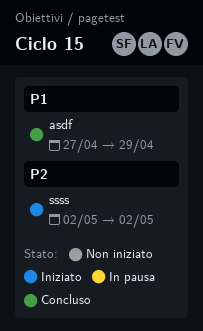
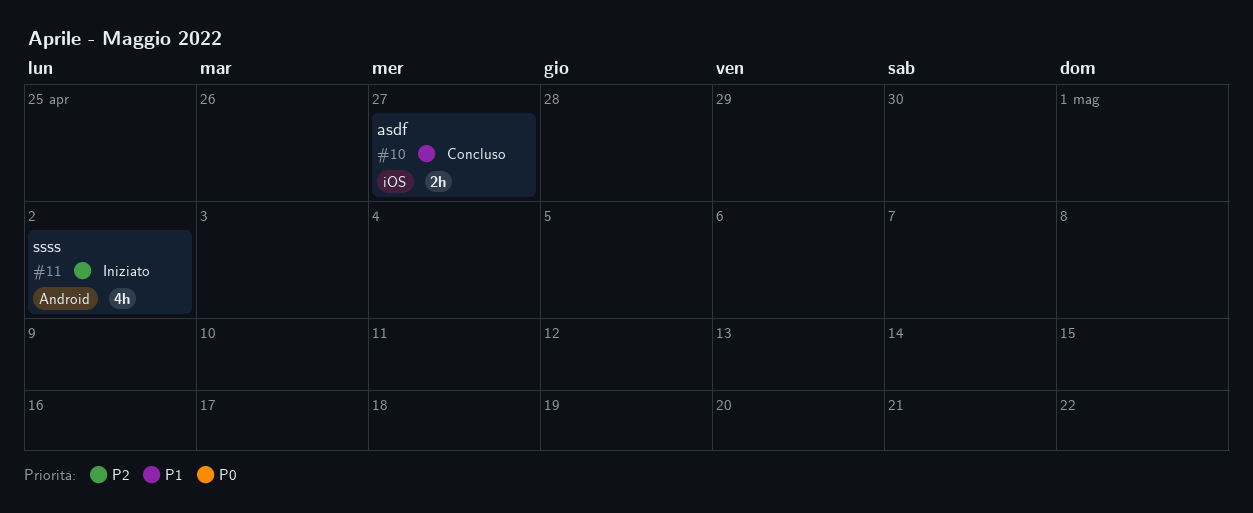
asdf, due: Apr 29 -> Apr 27

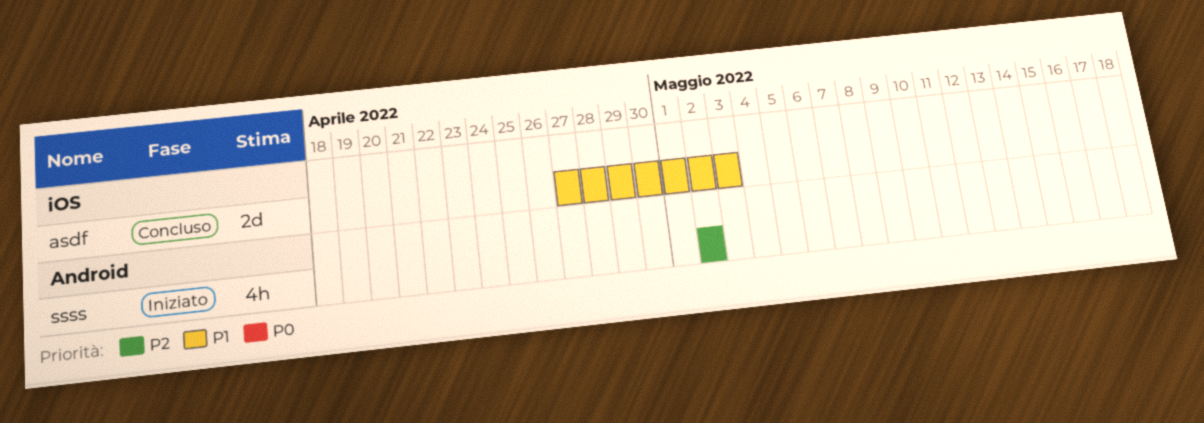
asdf, estimate: 2h -> 2d
asdf, due: Apr 27 -> May 3

